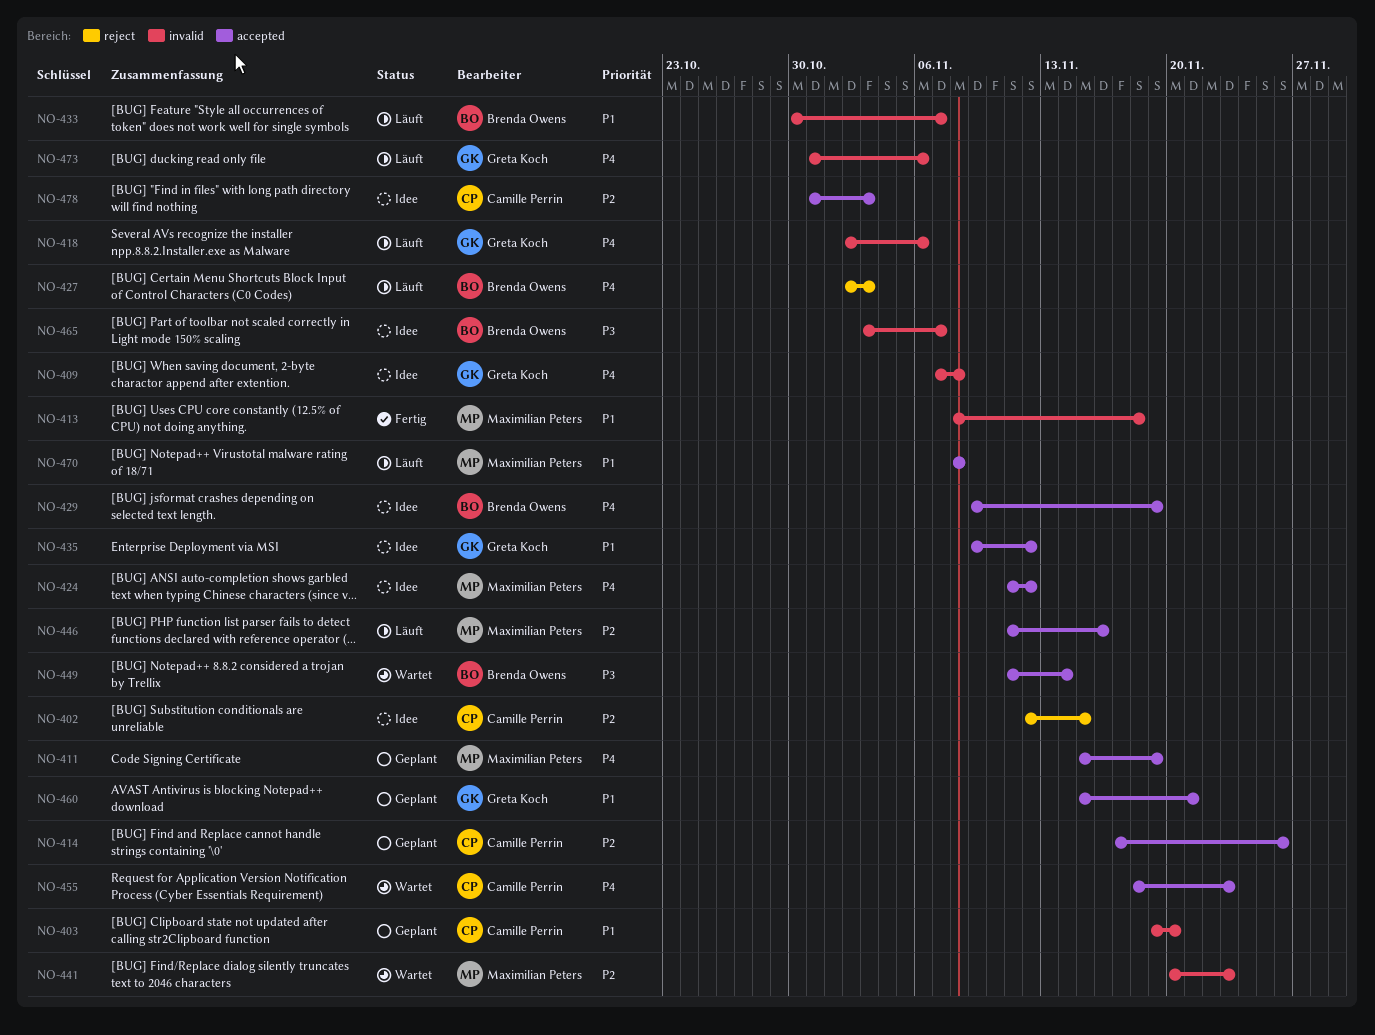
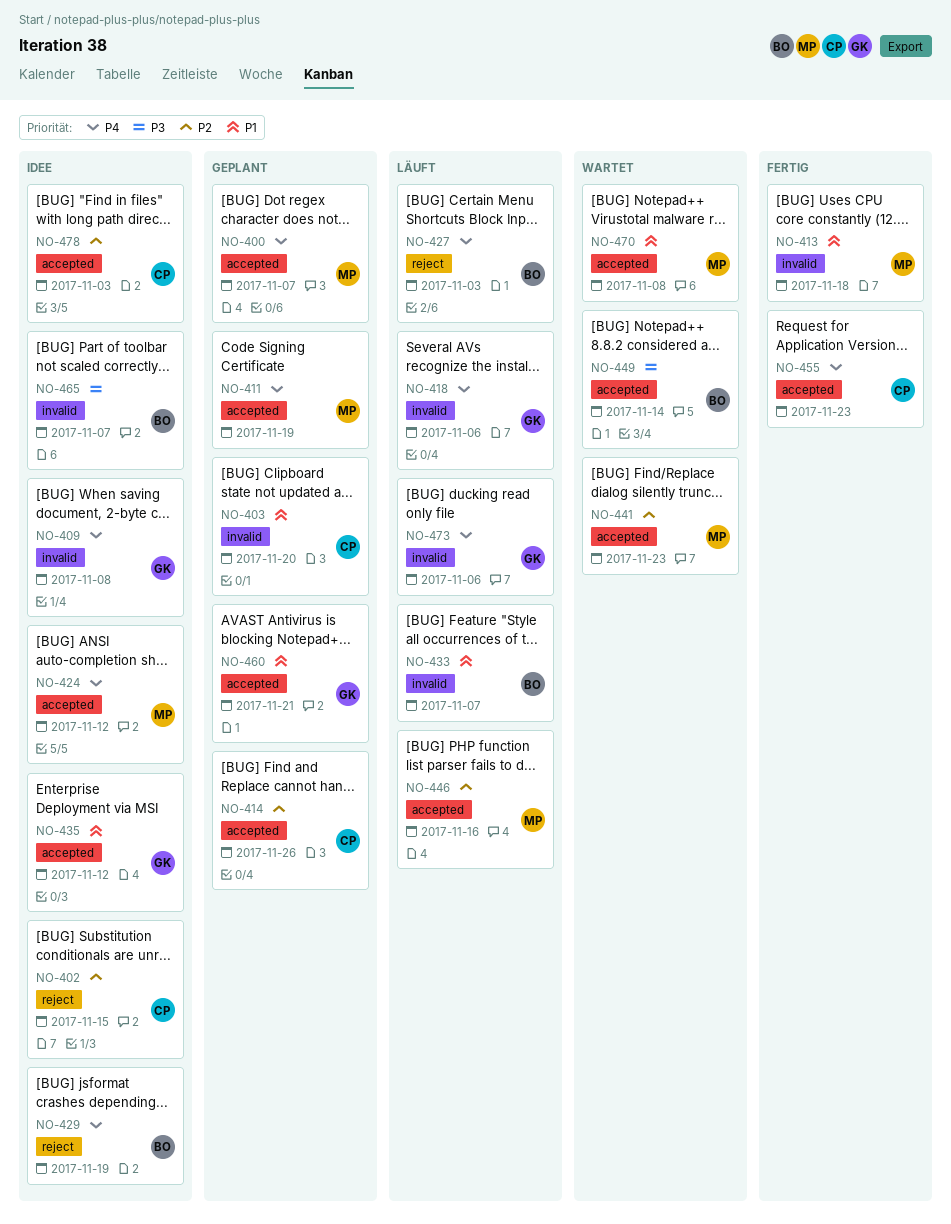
NO-400: none -> present
NO-429, label: accepted -> reject
NO-441, label: invalid -> accepted
NO-455, status: Wartet -> Fertig
NO-470, status: Läuft -> Wartet

